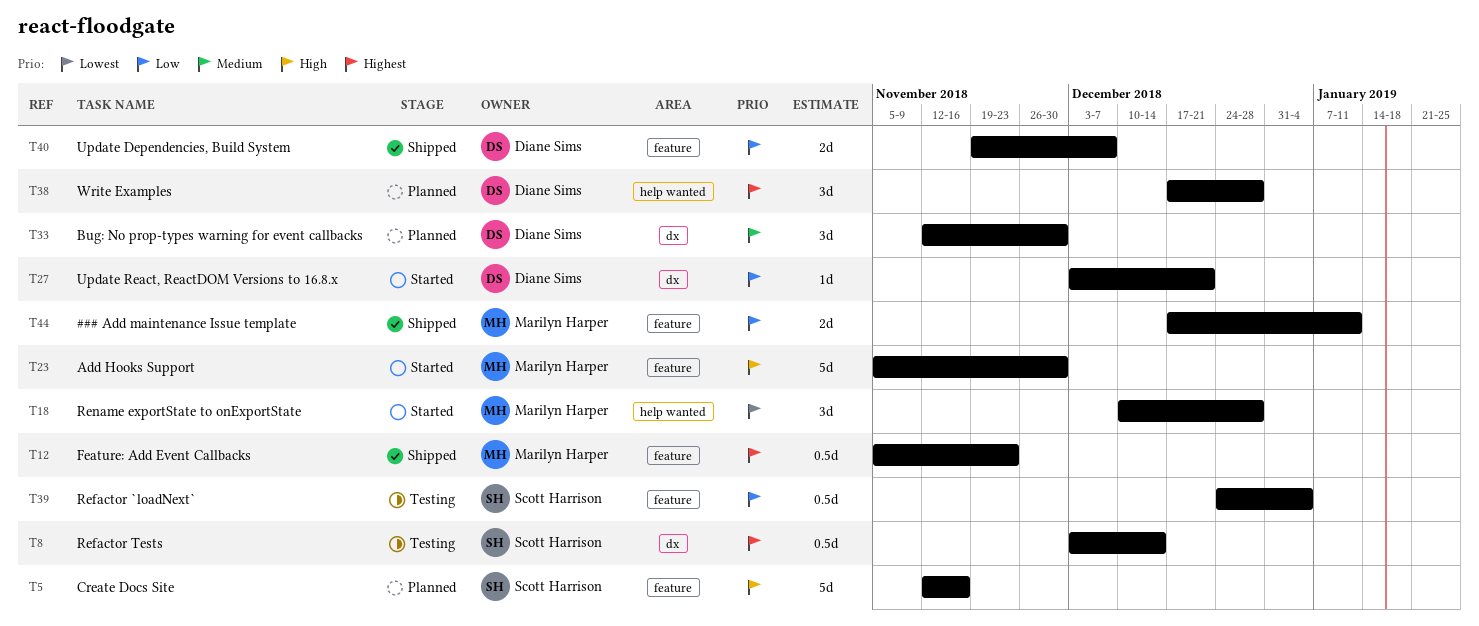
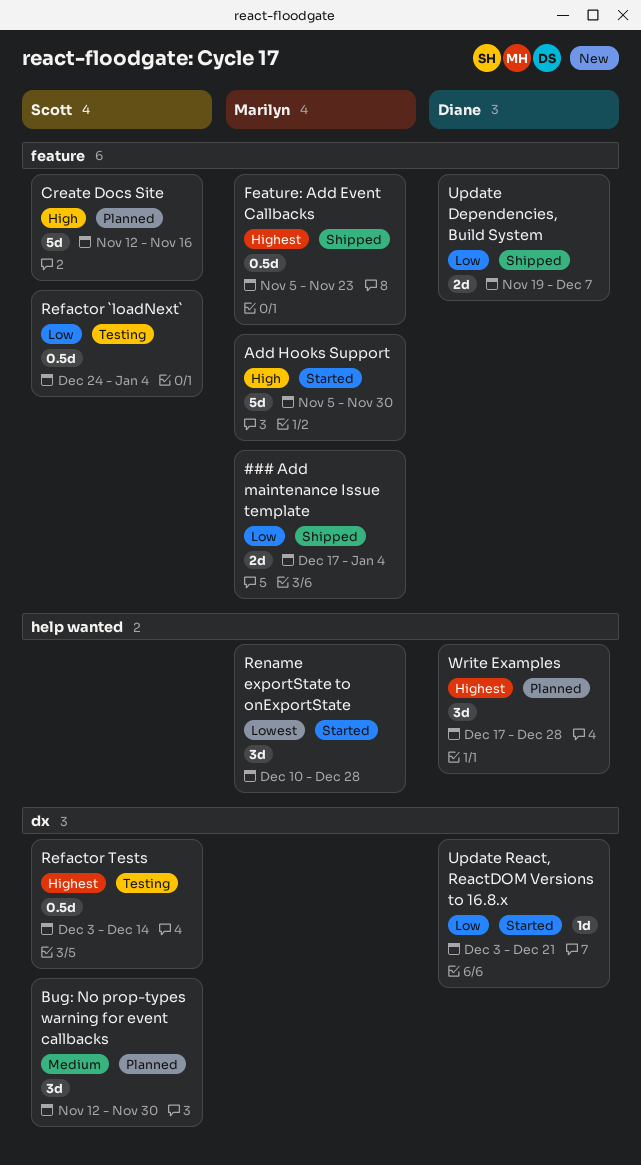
### Add maintenance Issue template, due: Jan 11 -> Jan 4
Bug: No prop-types warning for event callbacks, owner: Diane Sims -> Scott Harrison

